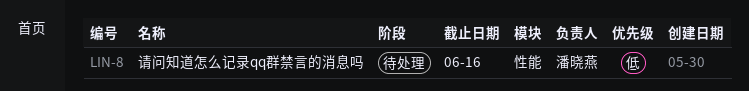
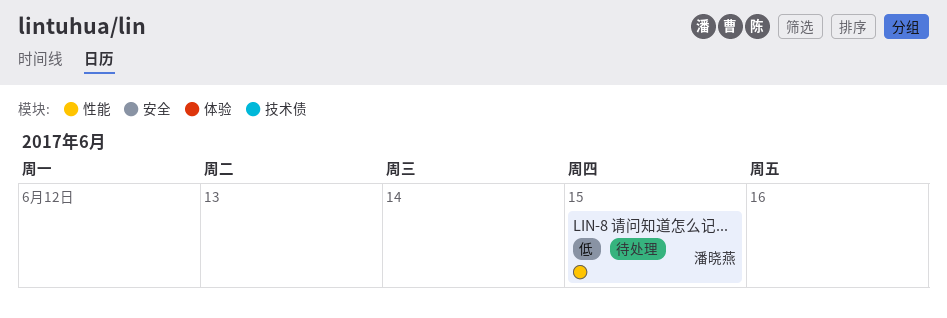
LIN-8, due: Jun 16 -> Jun 15

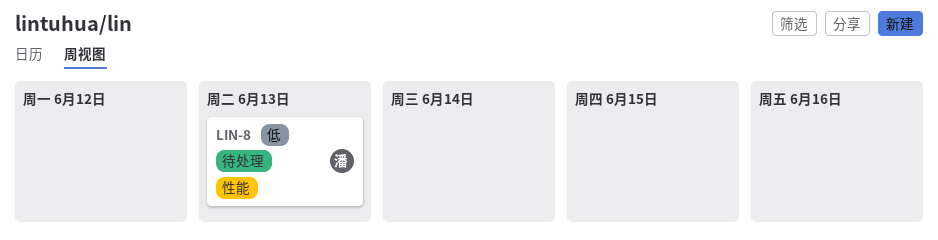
LIN-8, due: Jun 15 -> Jun 13

